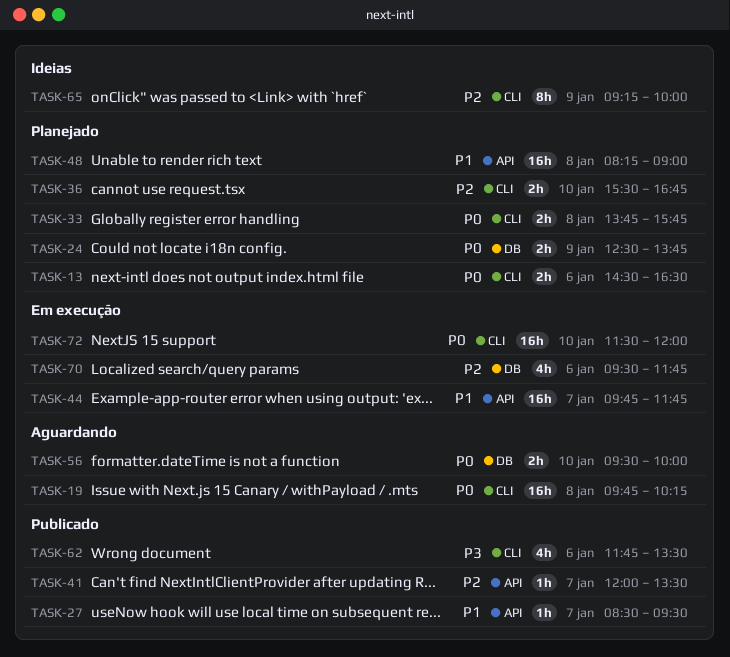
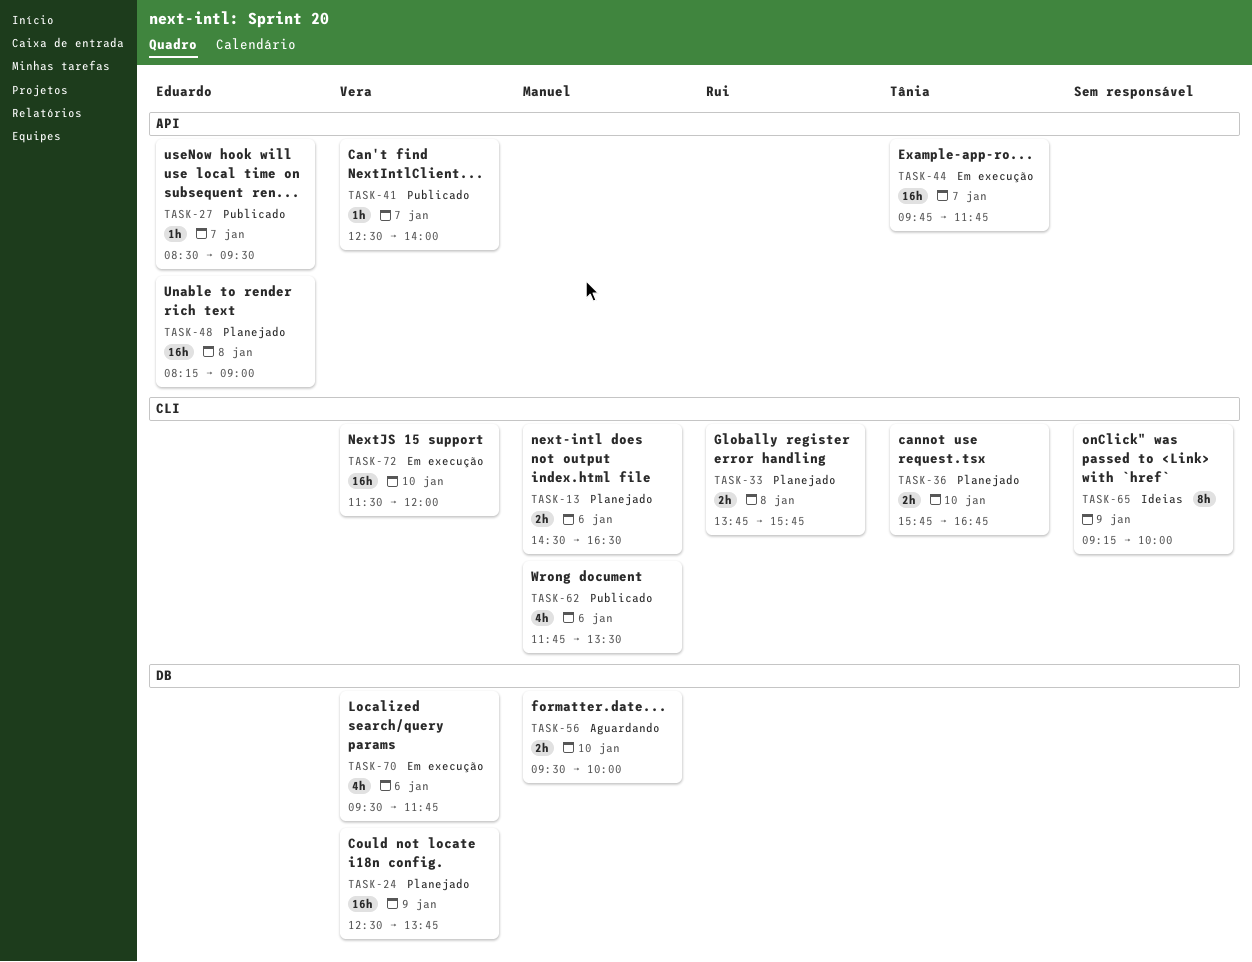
TASK-19: present -> none
TASK-24, estimate: 2h -> 16h
TASK-36, begins: 15:30 -> 15:45
TASK-41, begins: 12:00 -> 12:30
TASK-41, ends: 13:30 -> 14:00

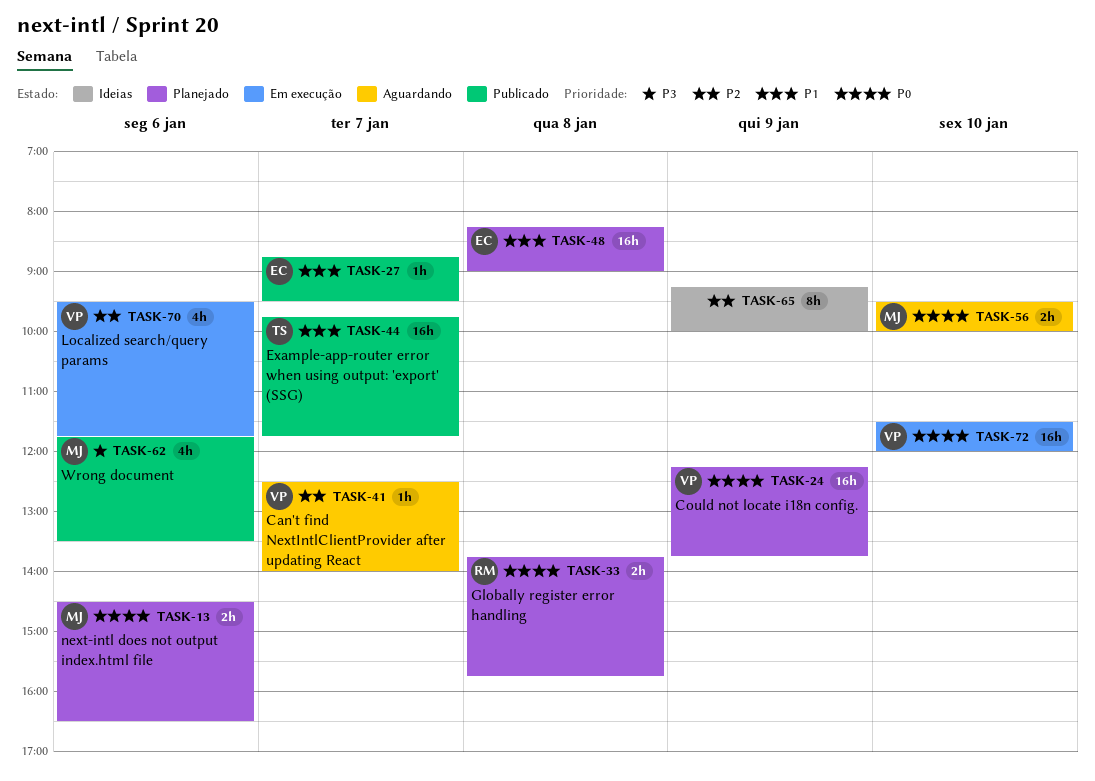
TASK-24, begins: 12:30 -> 12:15
TASK-27, begins: 08:30 -> 08:45
TASK-36: present -> none
TASK-41, status: Publicado -> Aguardando
TASK-44, status: Em execução -> Publicado

